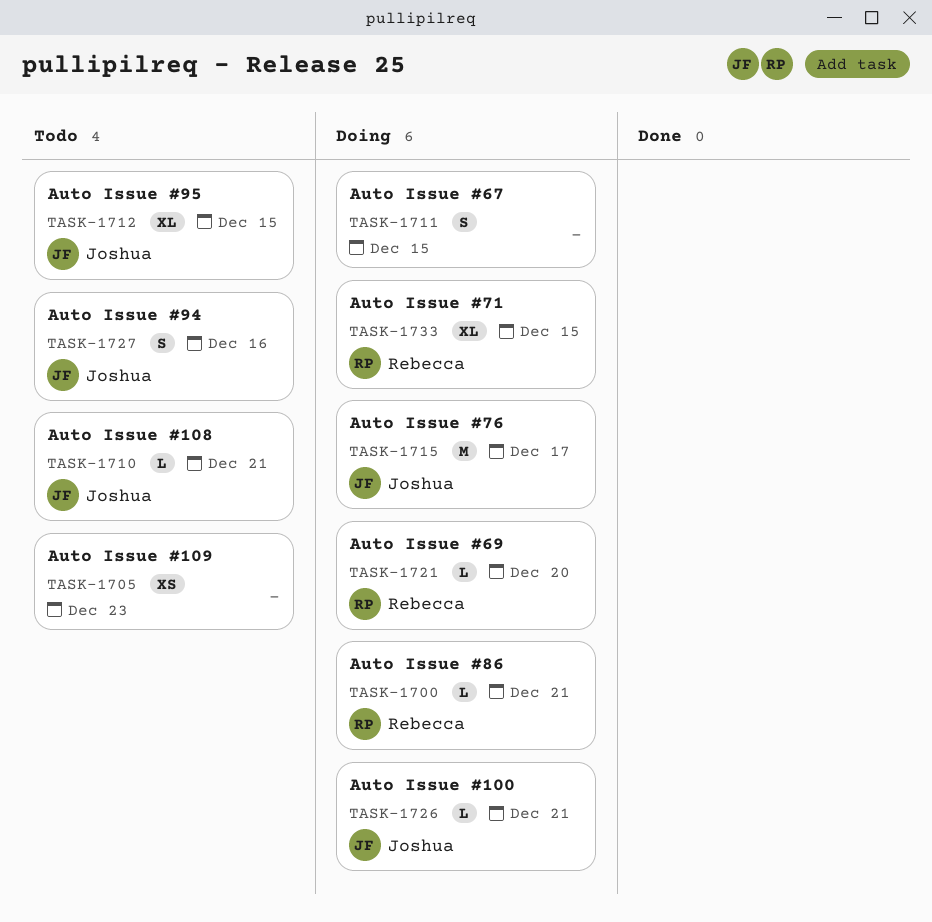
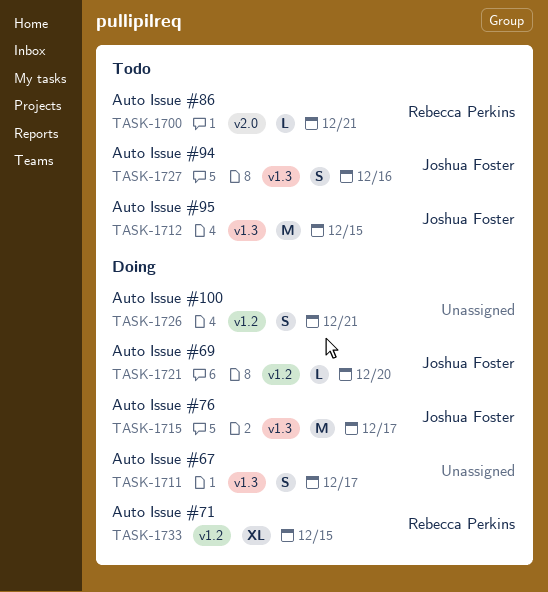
TASK-1700, status: Doing -> Todo
TASK-1705: present -> none
TASK-1710: present -> none
TASK-1711, due: Dec 15 -> Dec 17
TASK-1712, estimate: XL -> M
TASK-1721, owner: Rebecca Perkins -> Joshua Foster
TASK-1726, owner: Joshua Foster -> none
TASK-1726, estimate: L -> S

